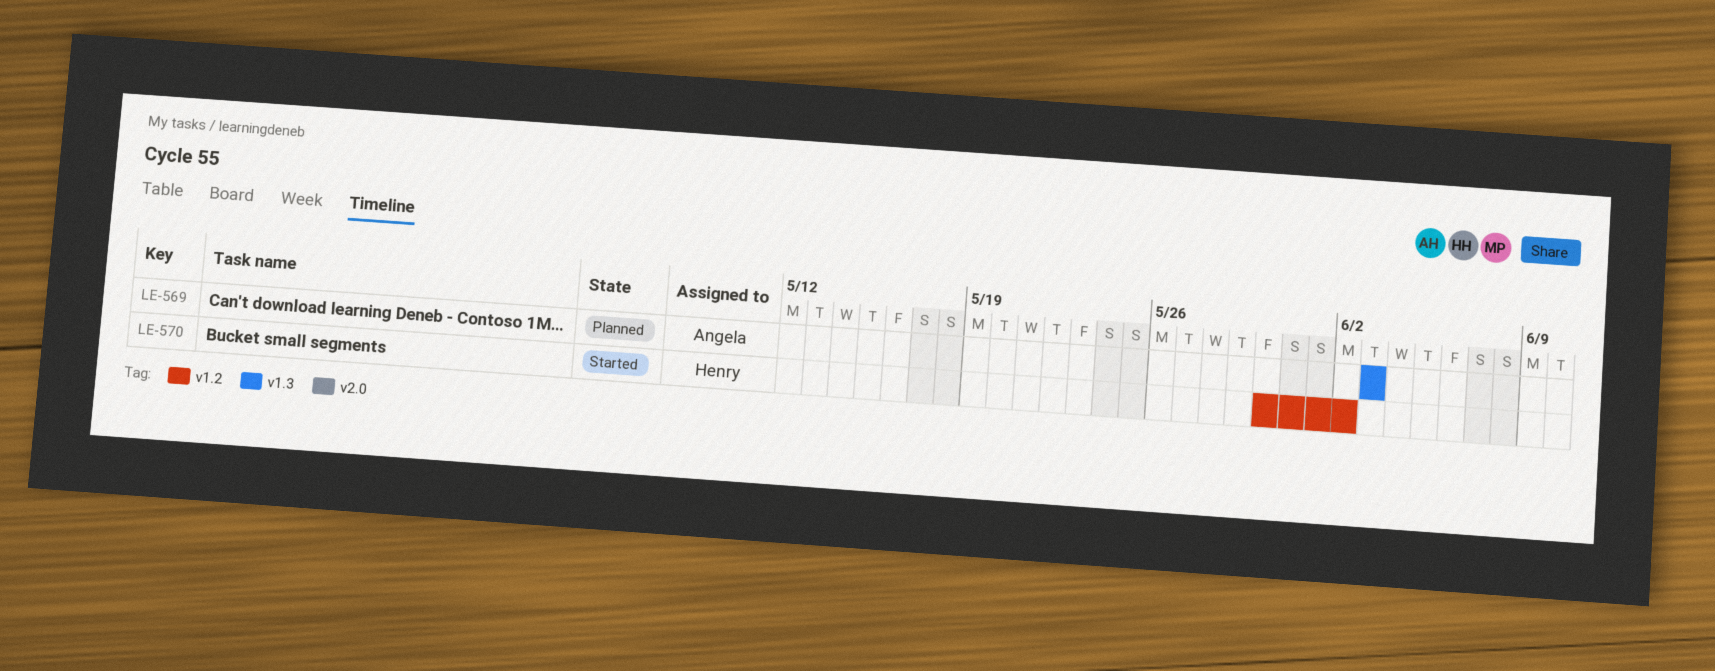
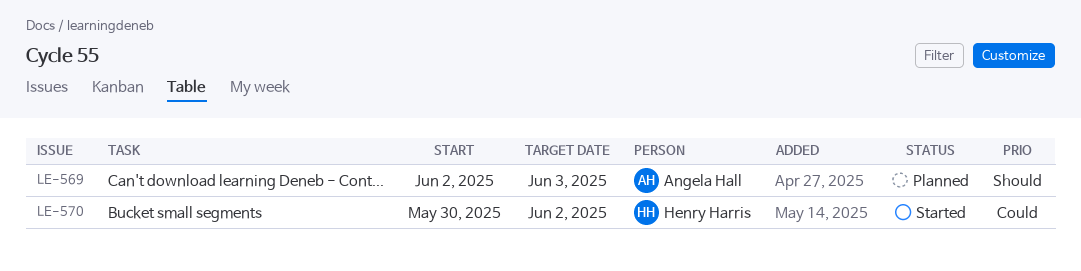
LE-569, start: Jun 3 -> Jun 2

